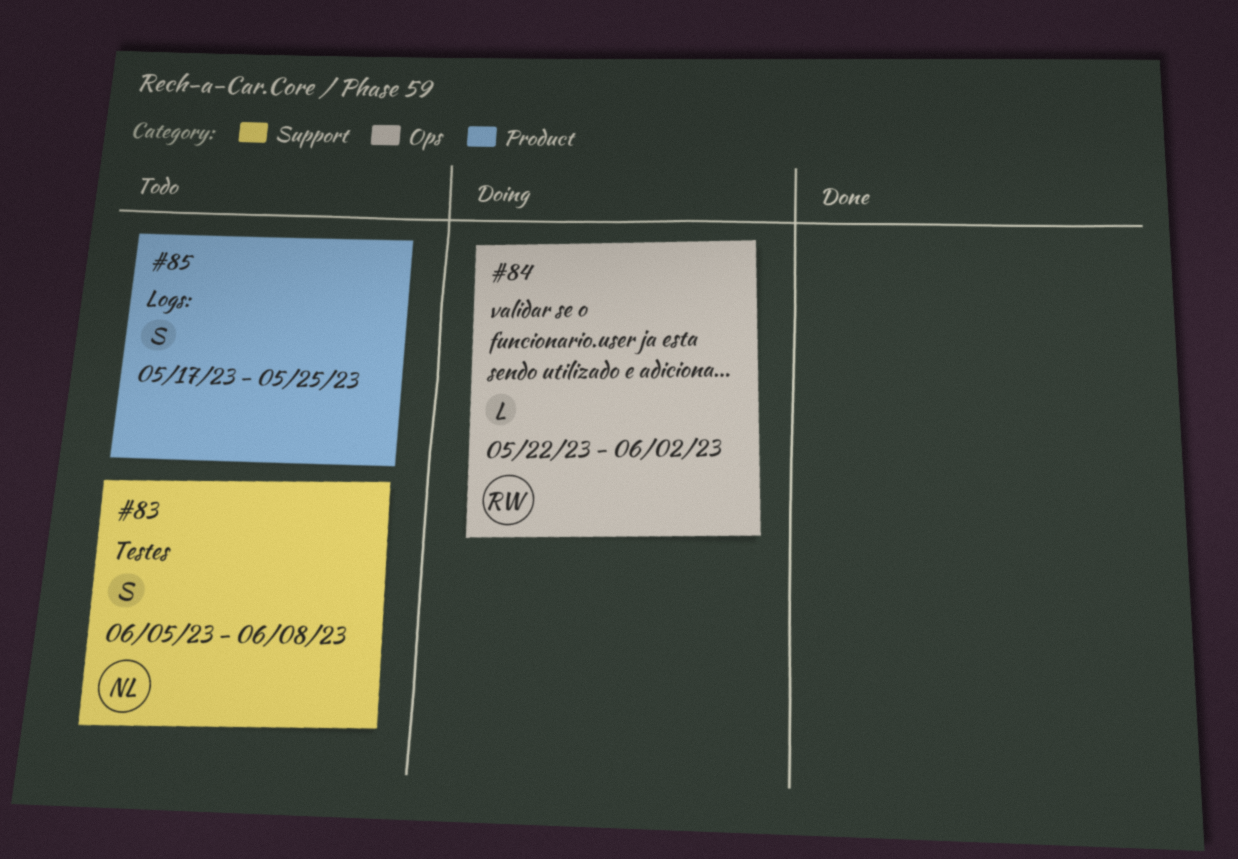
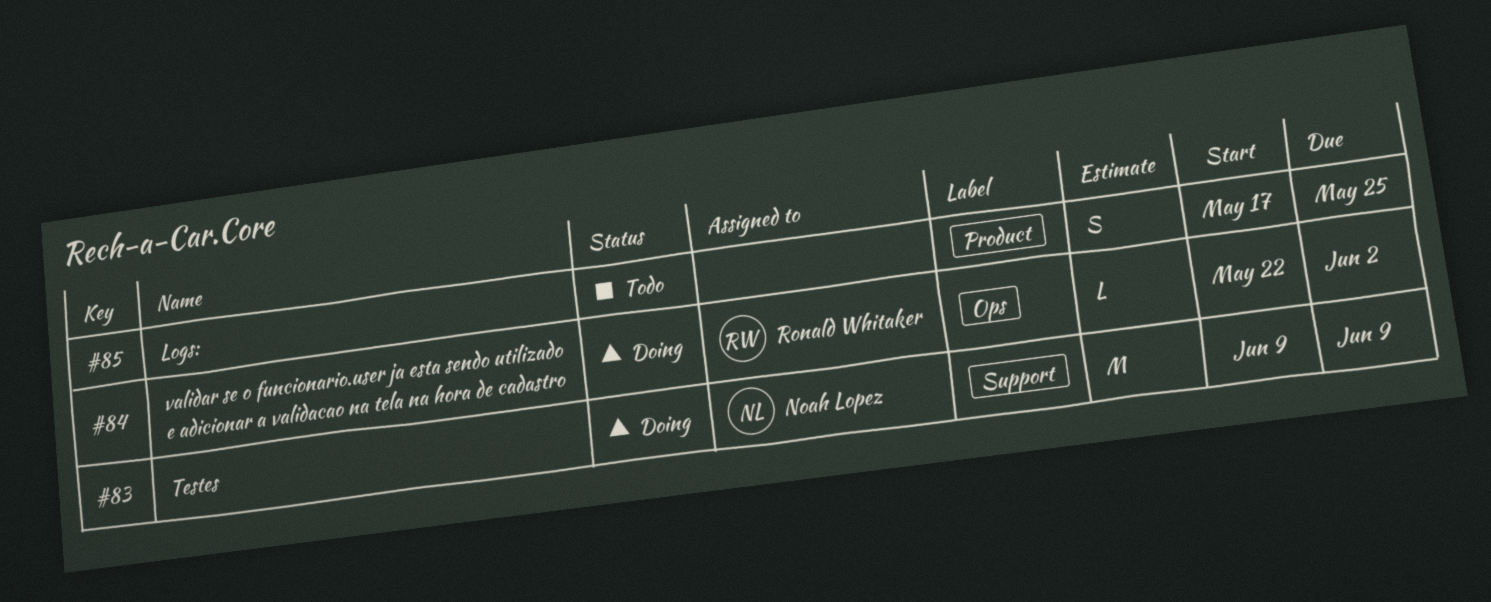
#83, status: Todo -> Doing
#83, estimate: S -> M
#83, start: Jun 5 -> Jun 9
#83, due: Jun 8 -> Jun 9

